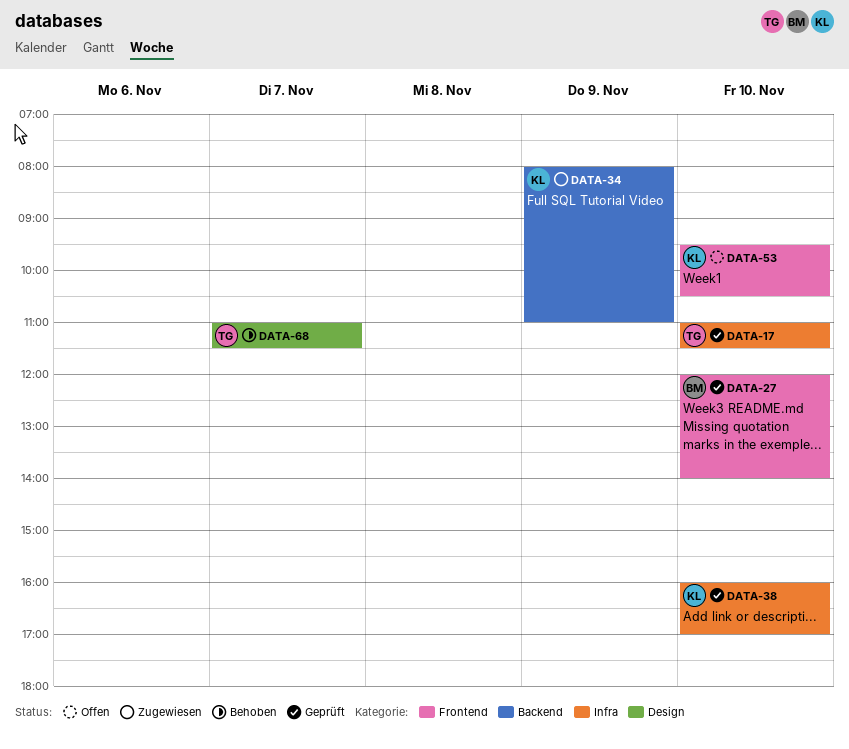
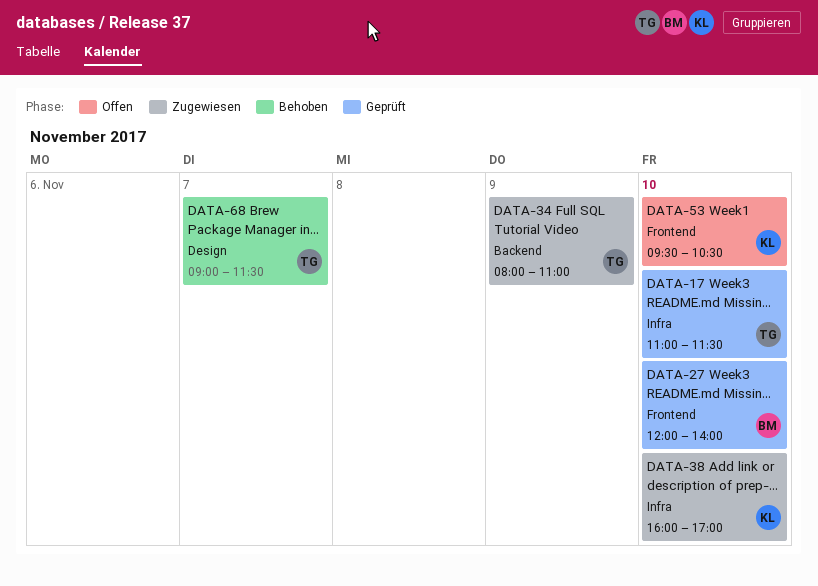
DATA-34, owner: KL -> TG
DATA-38, status: Geprüft -> Zugewiesen
DATA-68, begins: 11:00 -> 09:00

